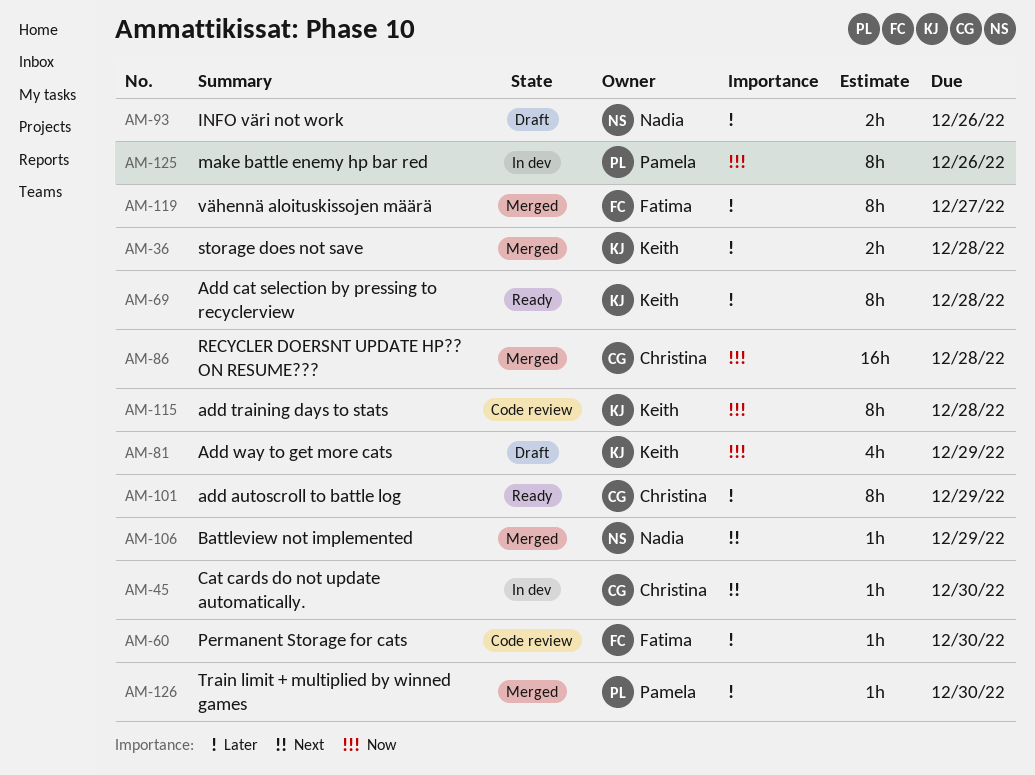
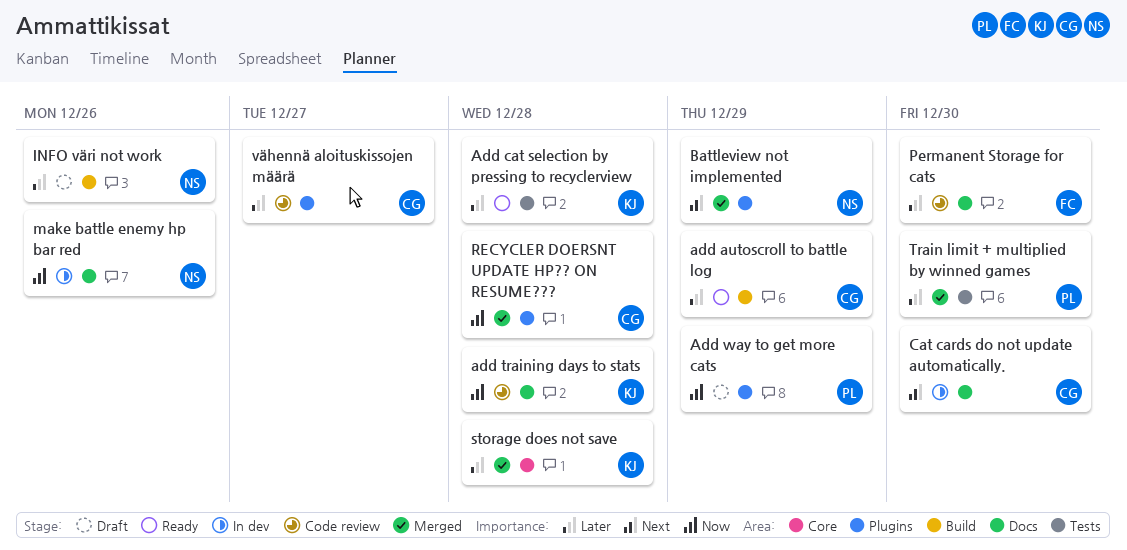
Add way to get more cats, owner: Keith -> Pamela
make battle enemy hp bar red, owner: Pamela -> Nadia
vähennä aloituskissojen määrä, status: Merged -> Code review
vähennä aloituskissojen määrä, owner: Fatima -> Christina

